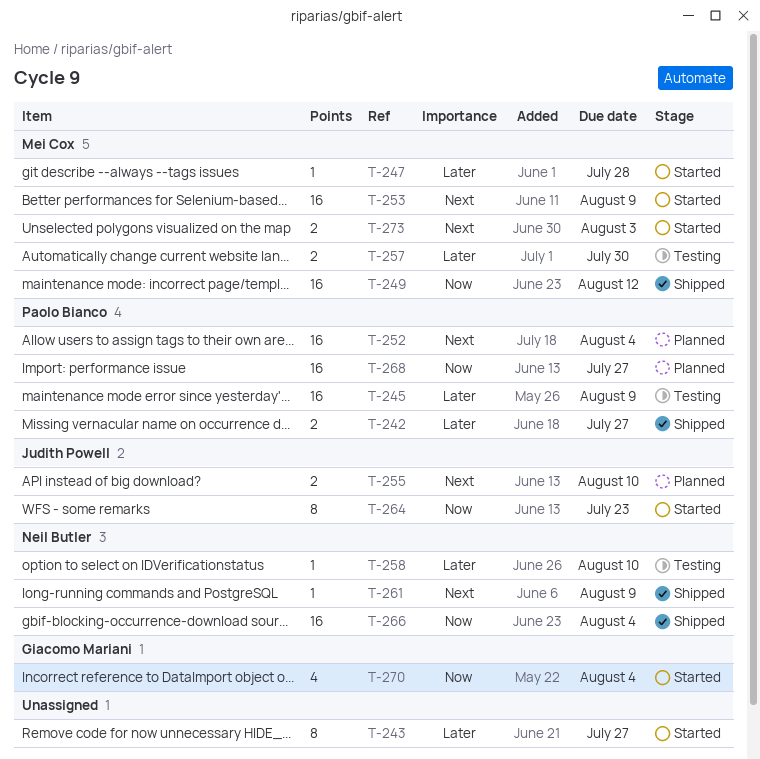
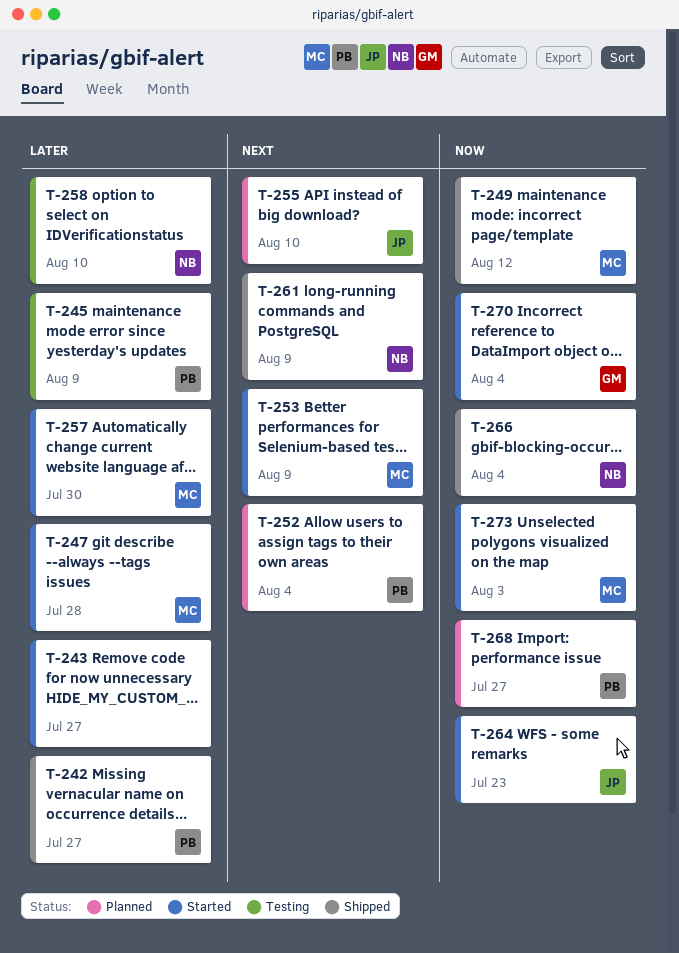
T-257, status: Testing -> Started
T-273, priority: Next -> Now

